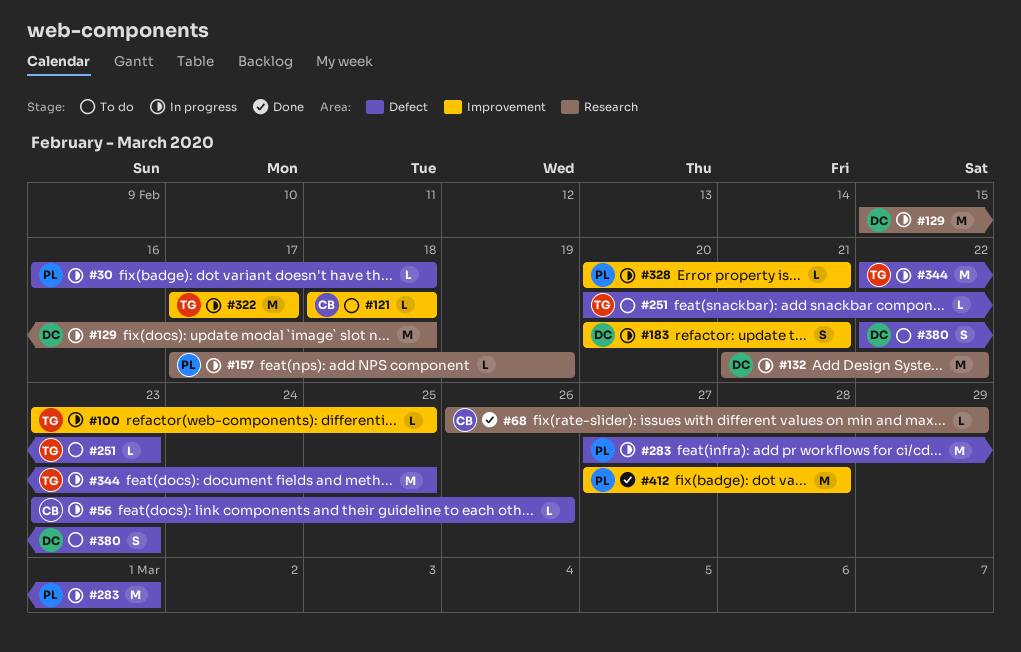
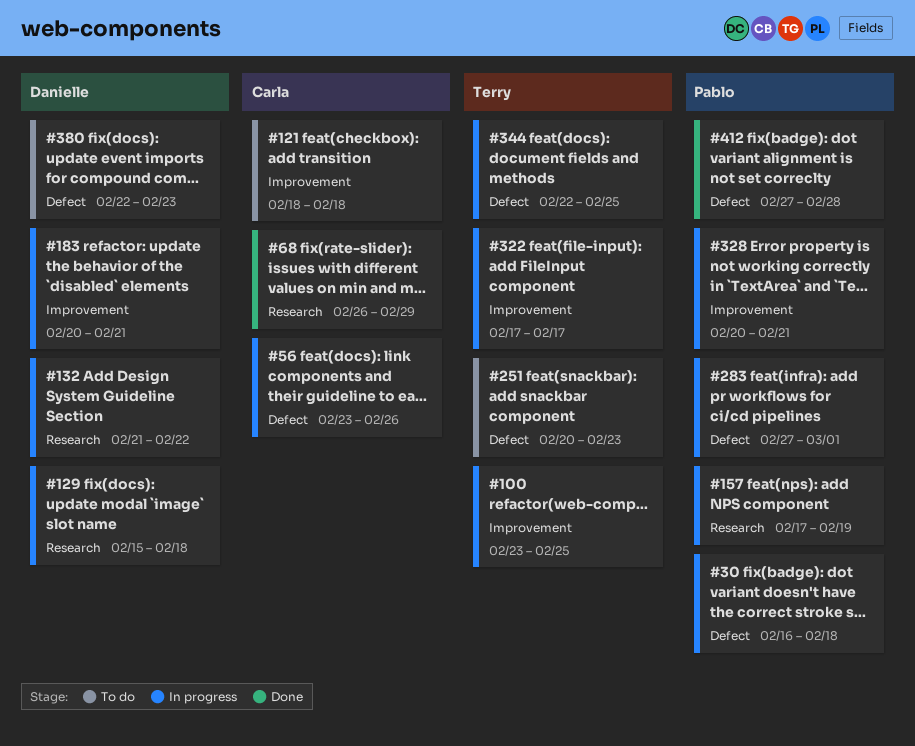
#412, label: Improvement -> Defect

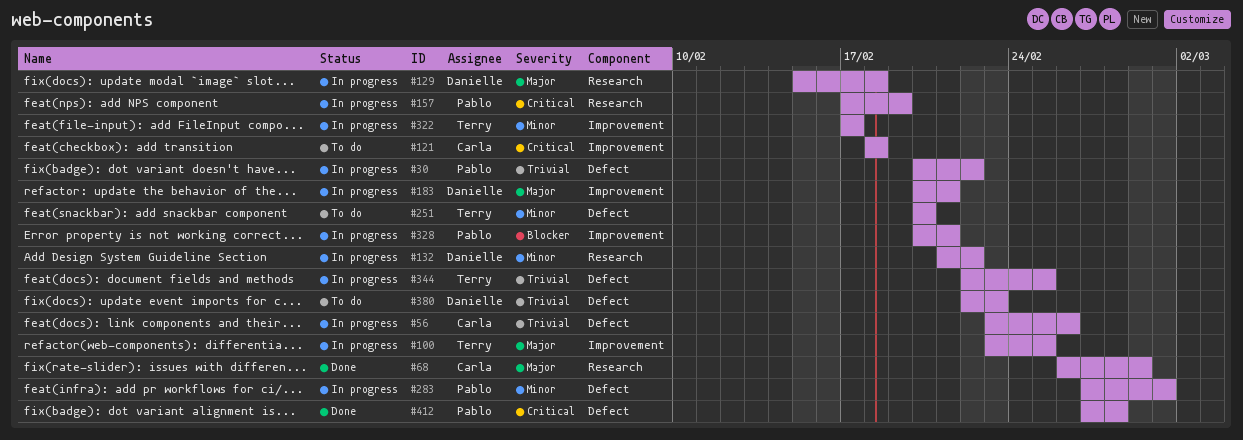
#30, start: Feb 16 -> Feb 20
#30, due: Feb 18 -> Feb 22
#251, due: Feb 23 -> Feb 20

